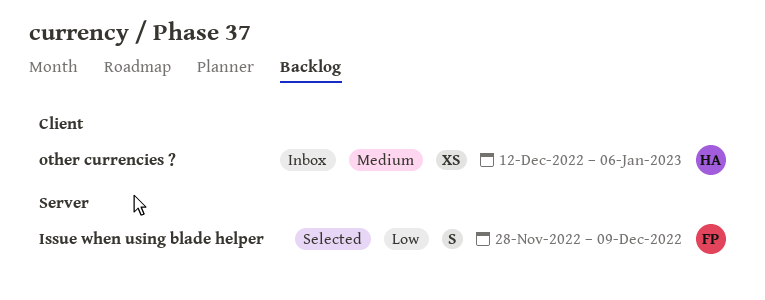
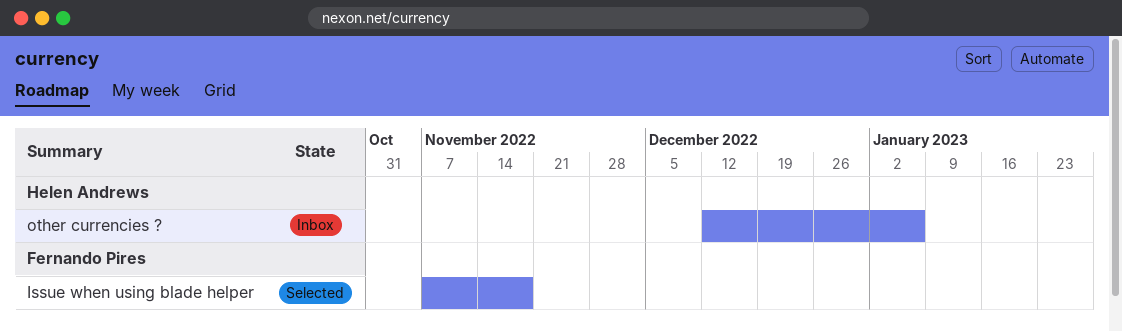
Issue when using blade helper, start: Nov 28 -> Nov 7
Issue when using blade helper, due: Dec 9 -> Nov 18

